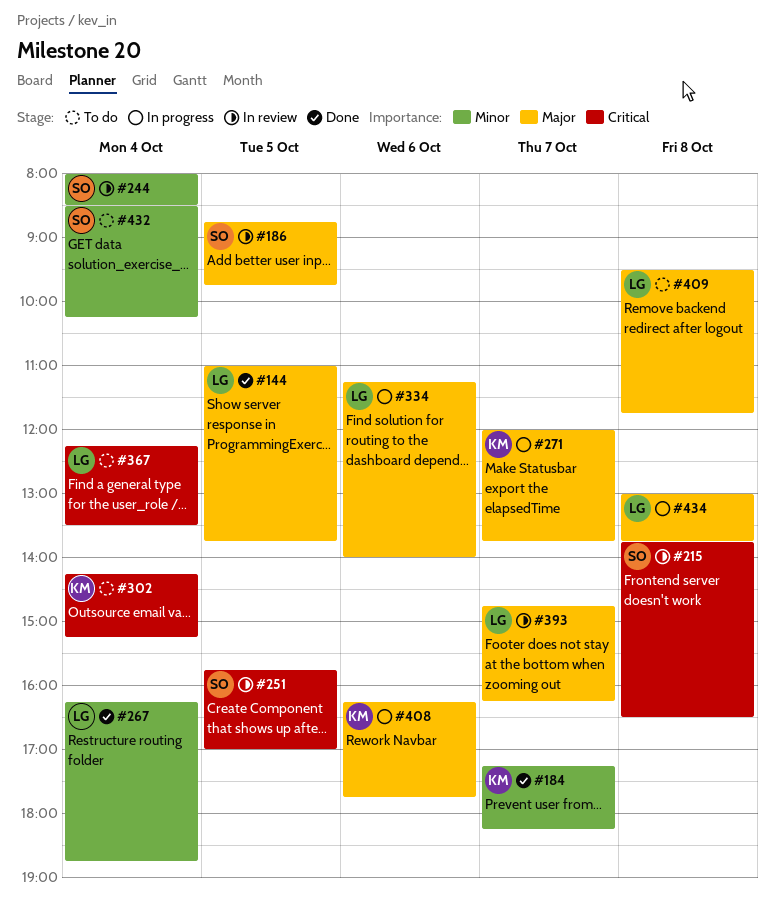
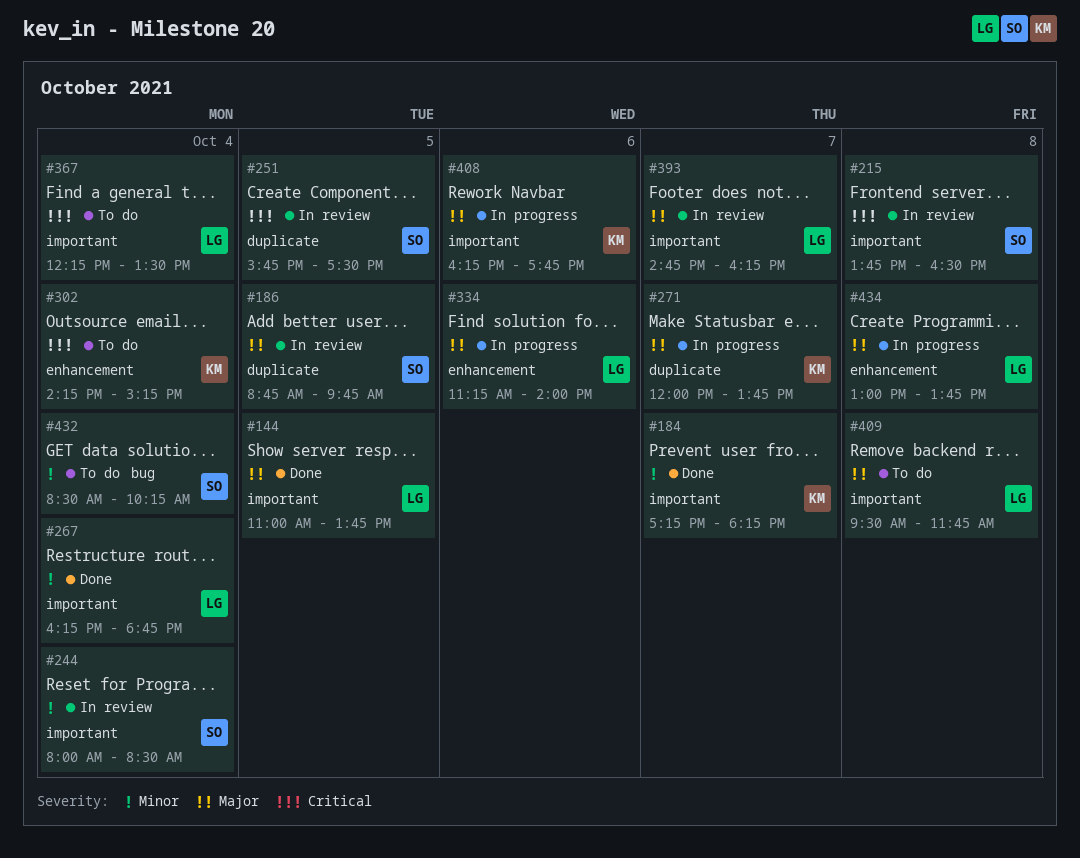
#251, ends: 17:00 -> 17:30

